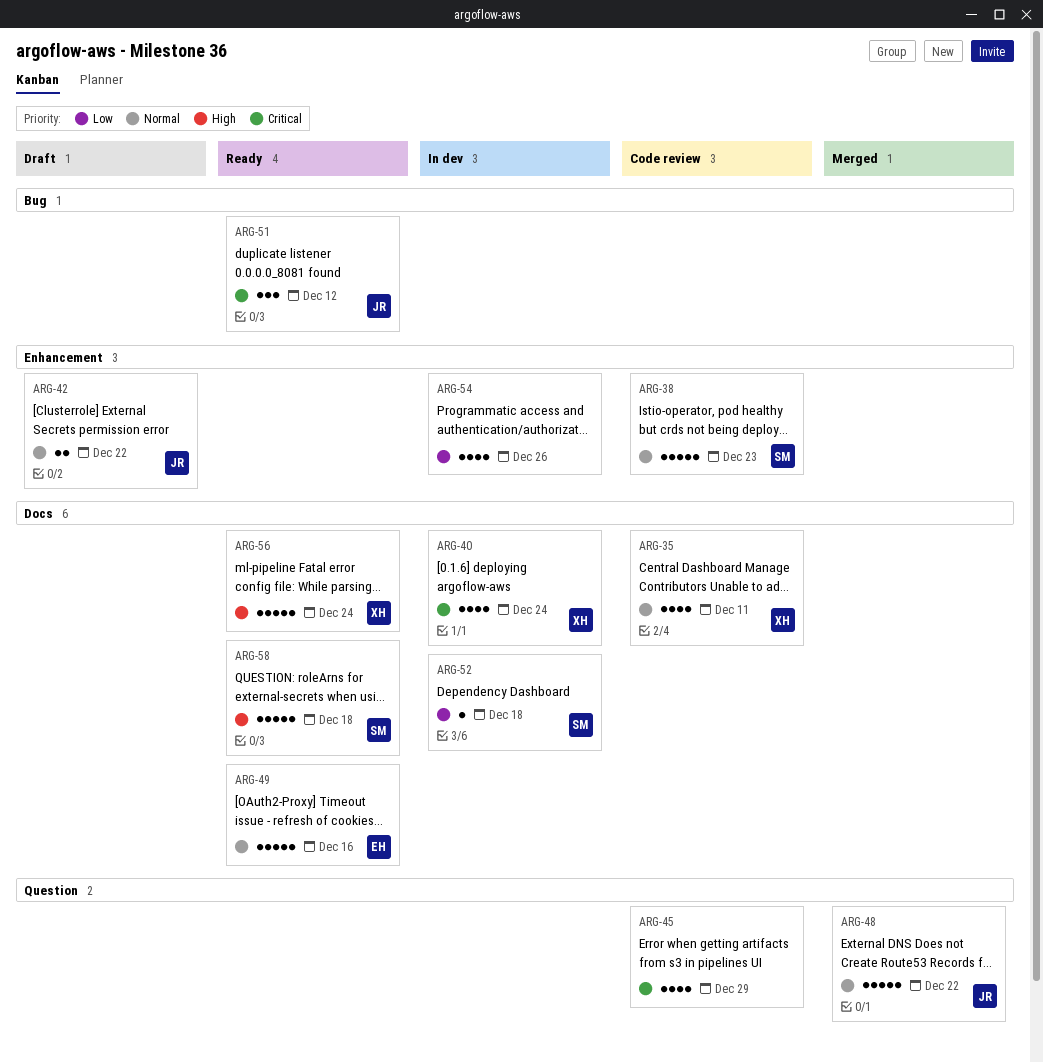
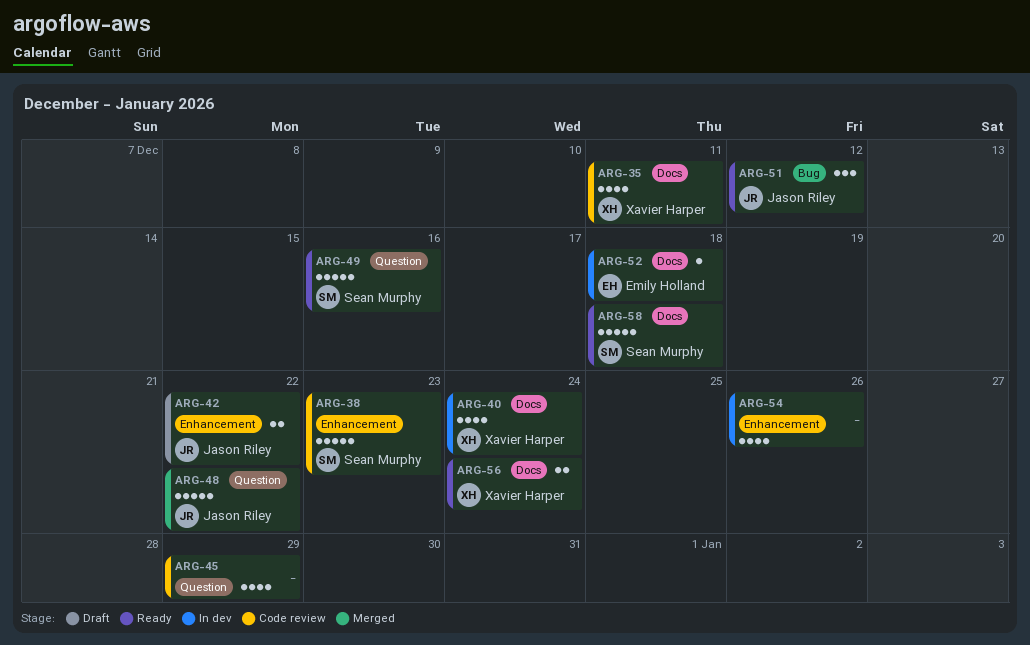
ARG-49, owner: Emily Holland -> Sean Murphy
ARG-49, label: Docs -> Question
ARG-52, owner: Sean Murphy -> Emily Holland
ARG-56, estimate: 5 -> 2

